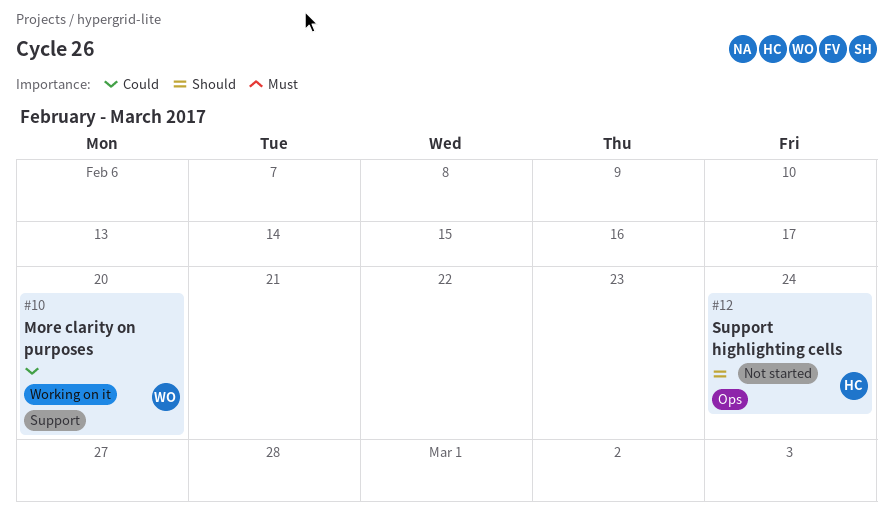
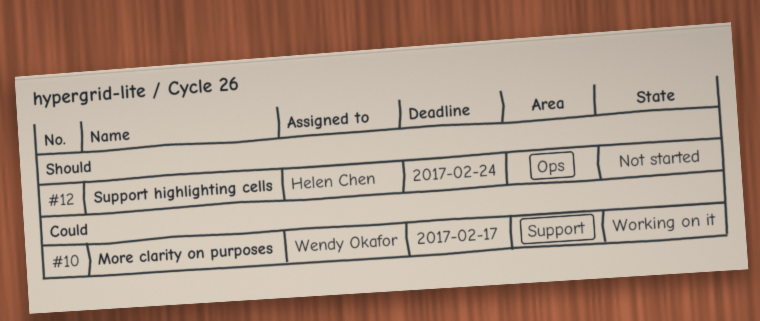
#10, due: Feb 20 -> Feb 17

